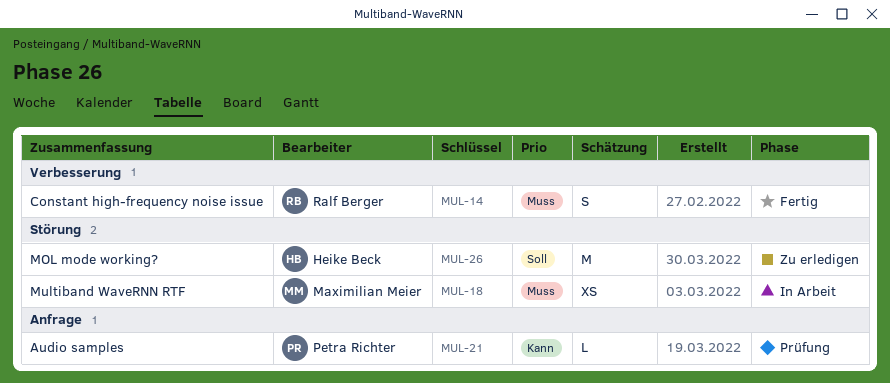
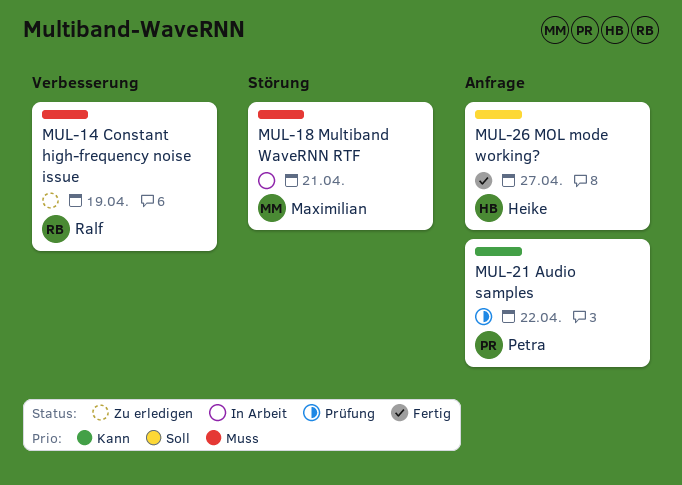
MUL-14, status: Fertig -> Zu erledigen
MUL-26, status: Zu erledigen -> Fertig
MUL-26, label: Störung -> Anfrage

